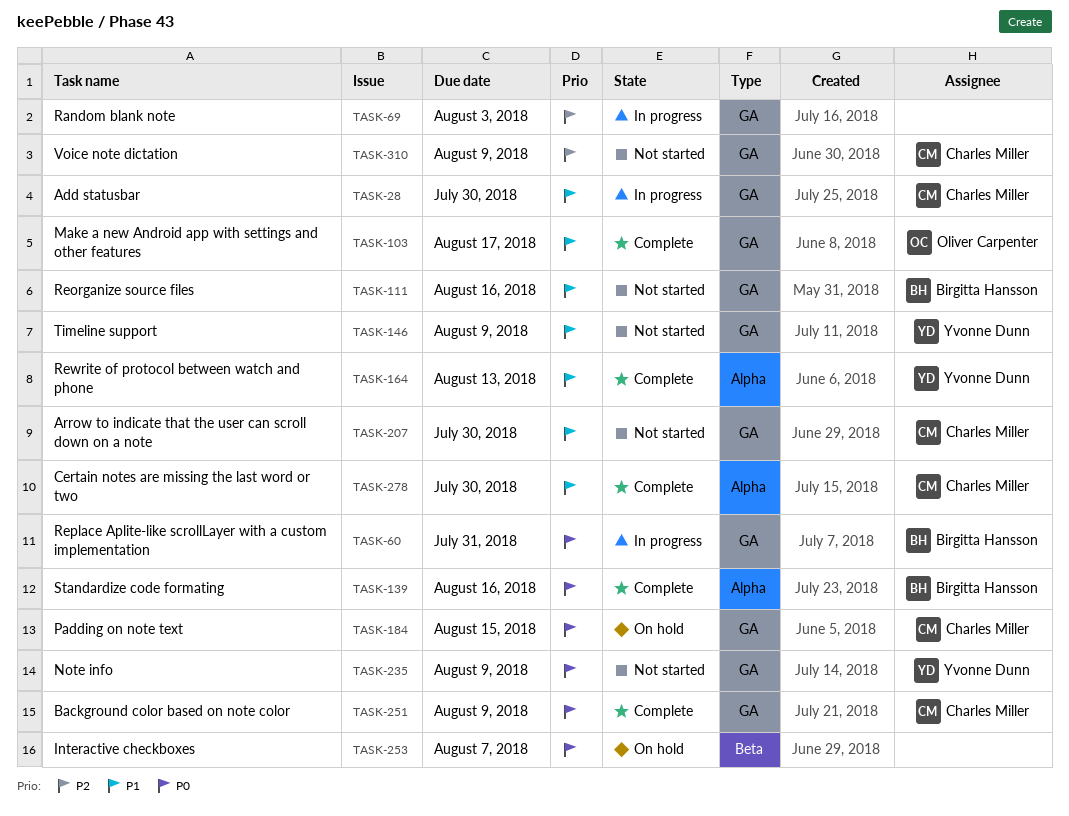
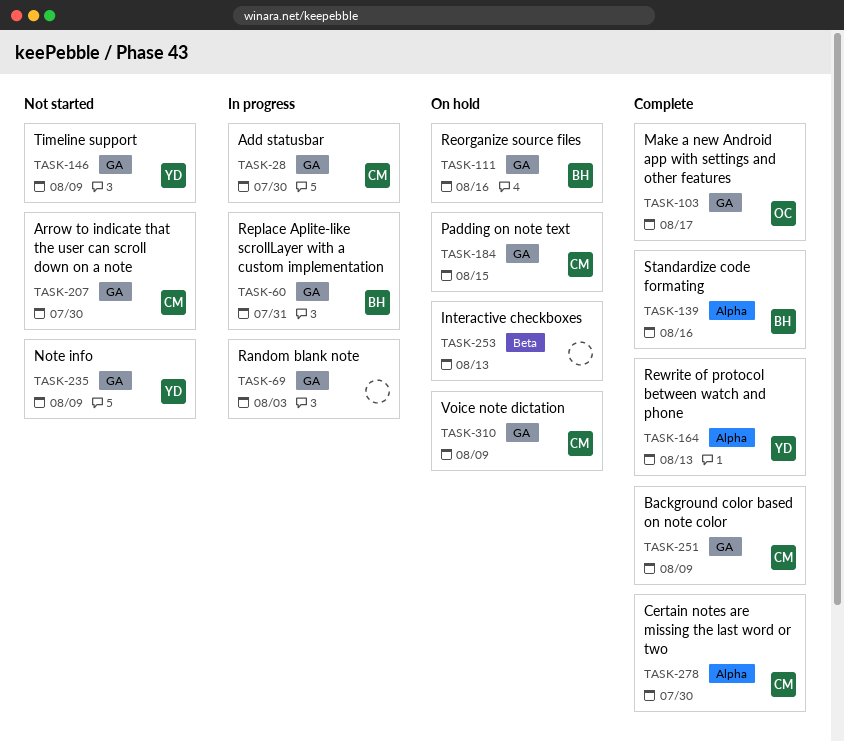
TASK-111, status: Not started -> On hold
TASK-253, due: Aug 7 -> Aug 13
TASK-310, status: Not started -> On hold

